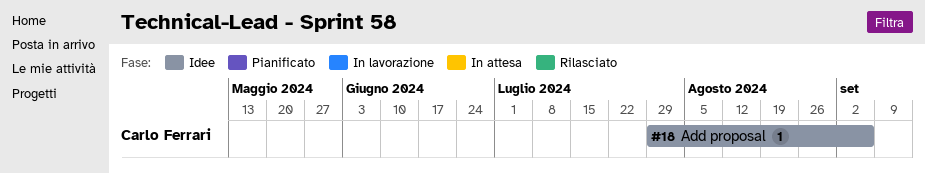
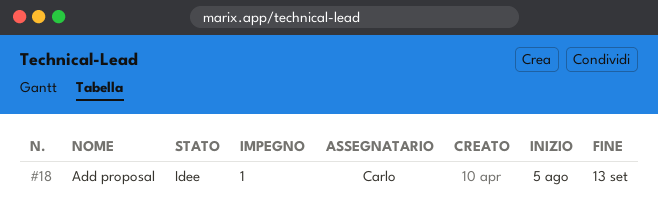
#18, start: Jul 29 -> Aug 5
#18, due: Sep 6 -> Sep 13

